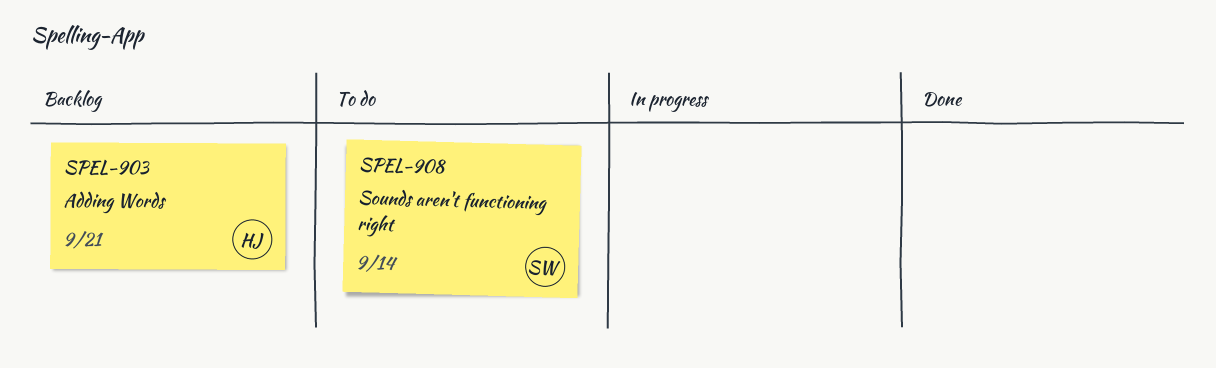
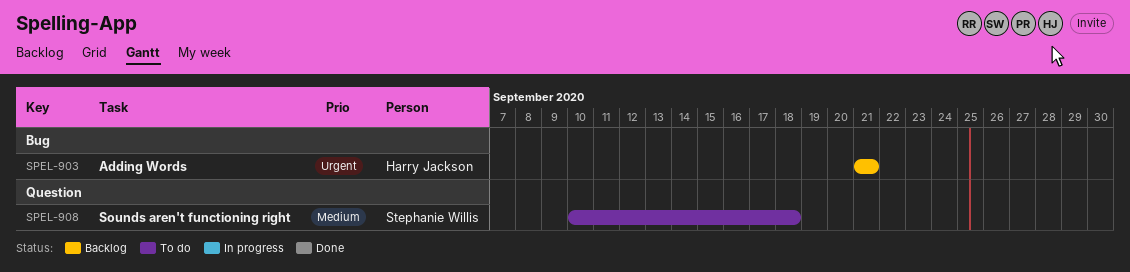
SPEL-908, due: Sep 14 -> Sep 18

